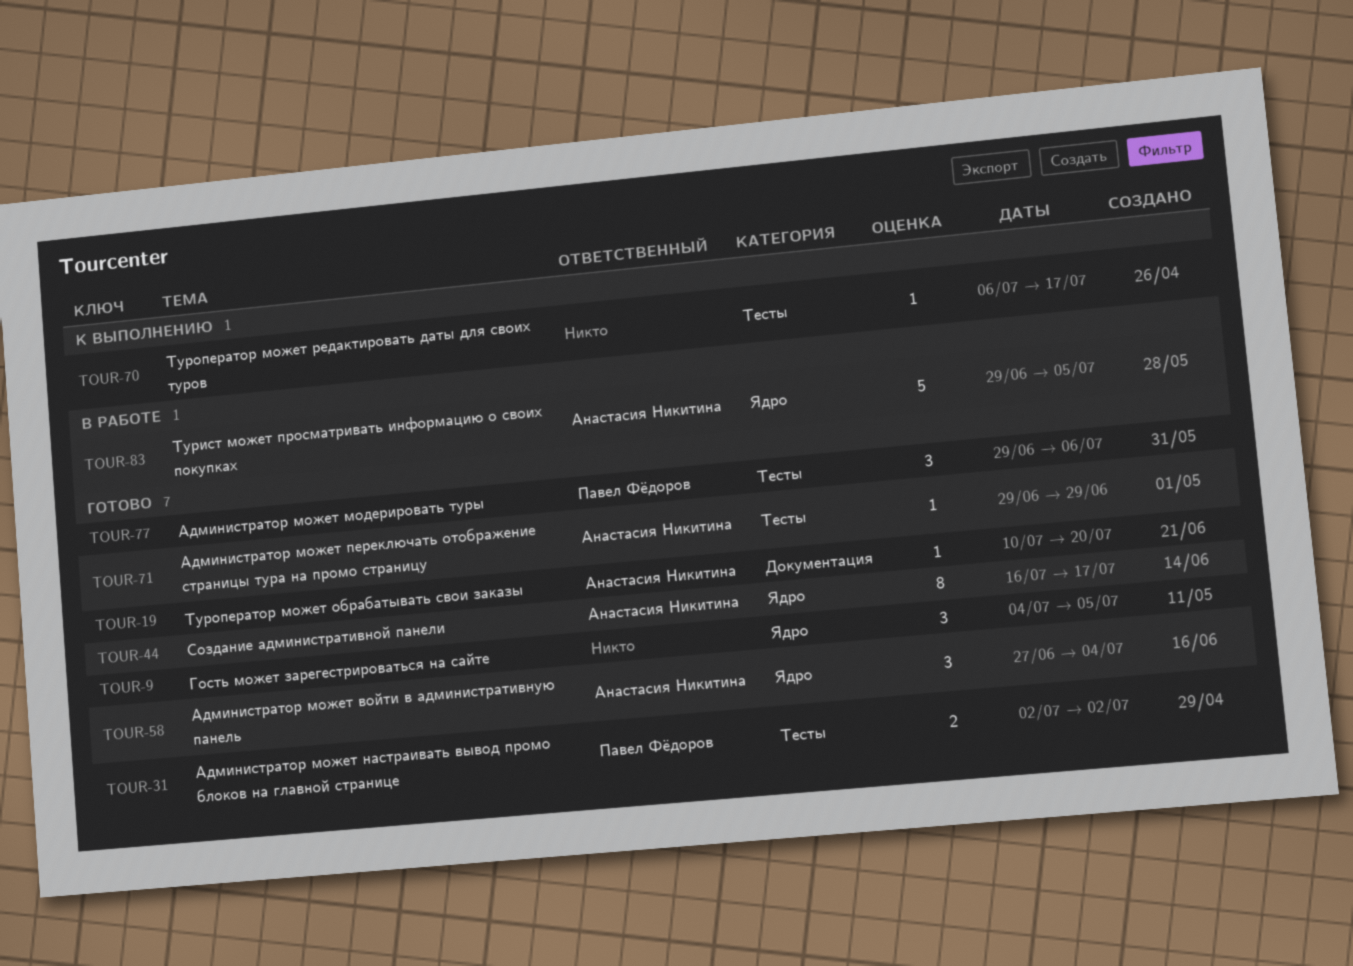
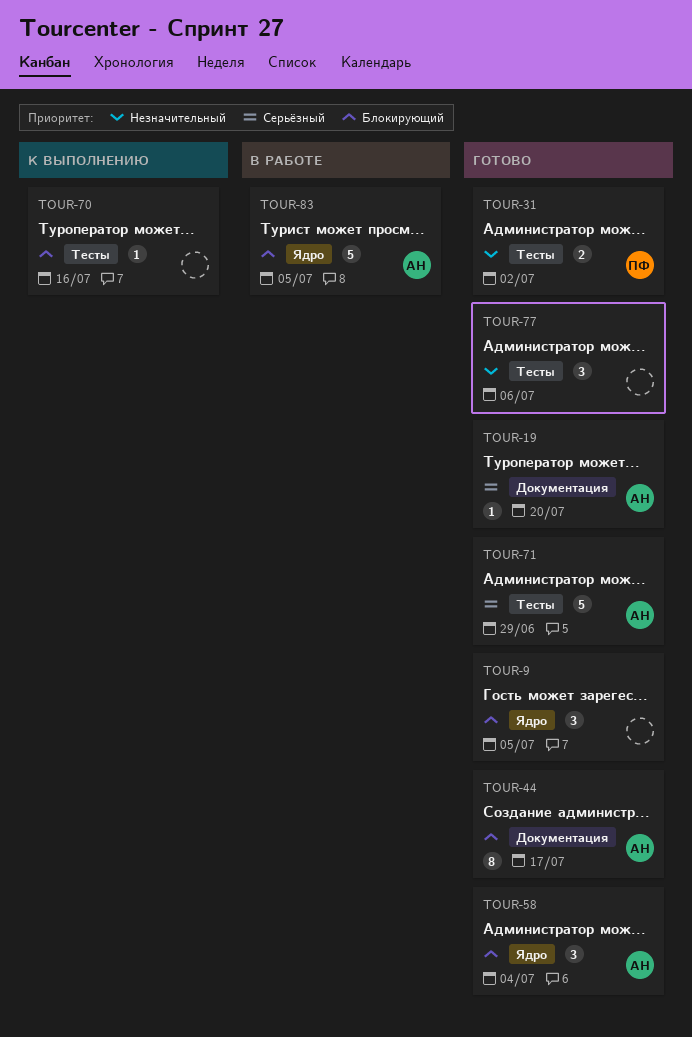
TOUR-44, label: Ядро -> Документация
TOUR-70, due: Jul 17 -> Jul 16
TOUR-71, estimate: 1 -> 5
TOUR-77, owner: Павел Фёдоров -> none

